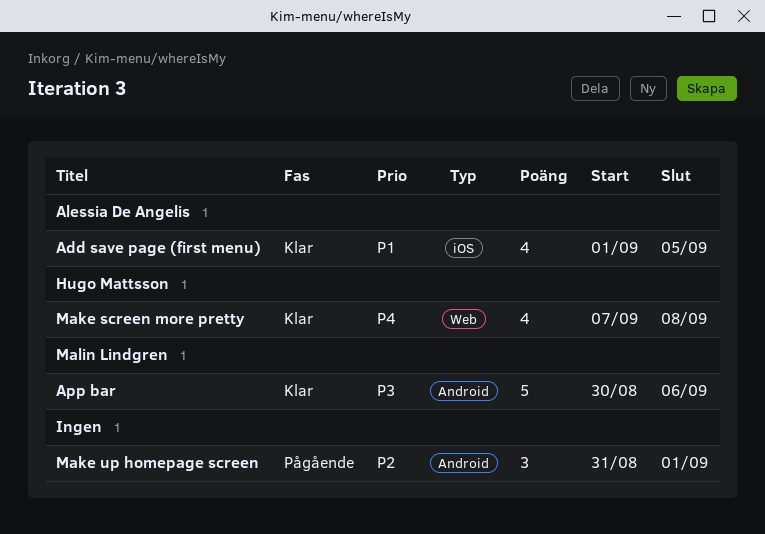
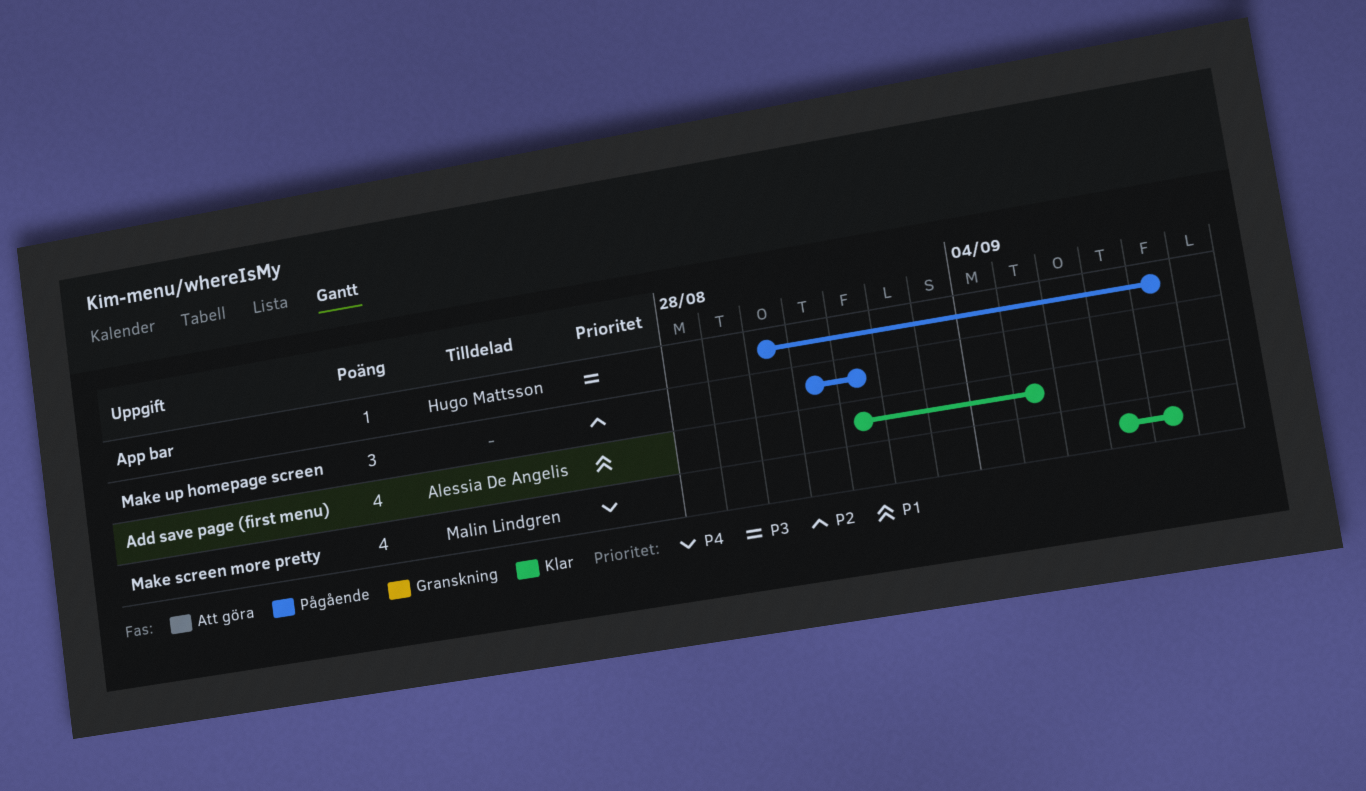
App bar, status: Klar -> Pågående
App bar, owner: Malin Lindgren -> Hugo Mattsson
App bar, estimate: 5 -> 1
App bar, due: Sep 6 -> Sep 8
Make screen more pretty, owner: Hugo Mattsson -> Malin Lindgren

